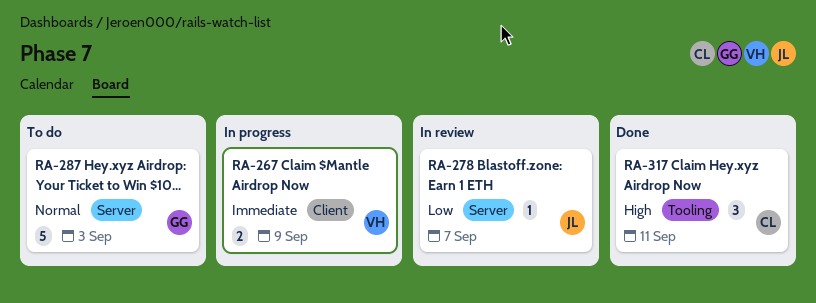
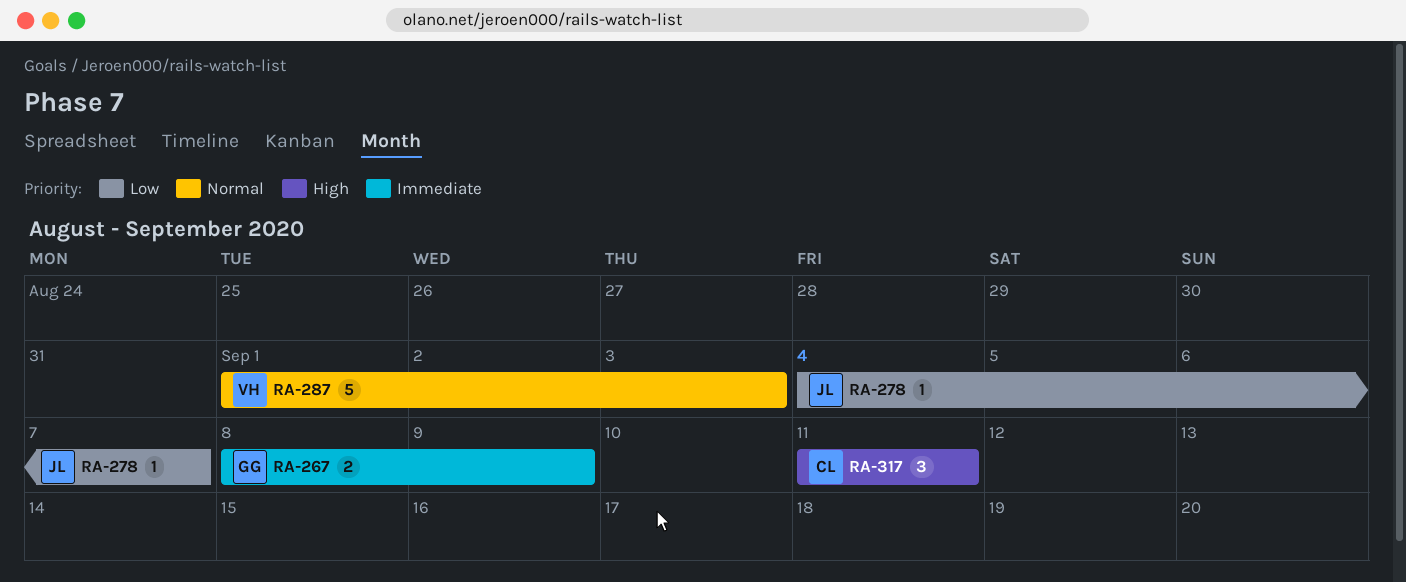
RA-267, owner: VH -> GG
RA-287, owner: GG -> VH

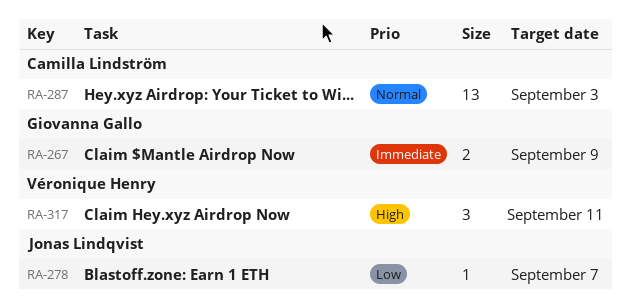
RA-287, owner: Véronique Henry -> Camilla Lindström
RA-287, estimate: 5 -> 13
RA-317, owner: Camilla Lindström -> Véronique Henry

